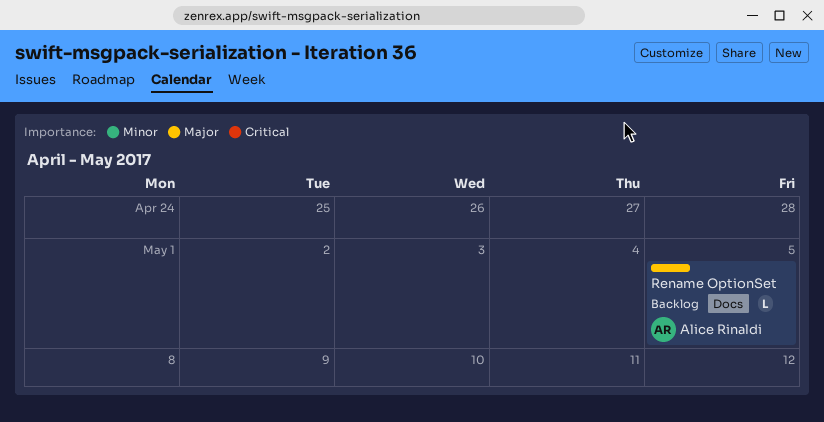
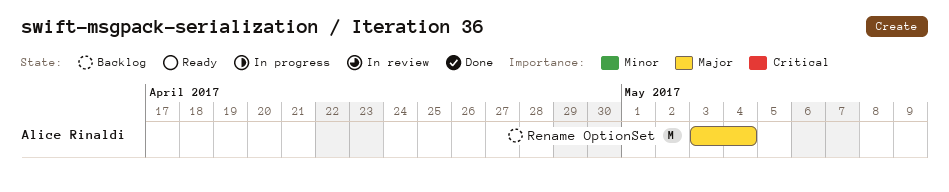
Rename OptionSet, estimate: L -> M
Rename OptionSet, due: May 5 -> May 4

